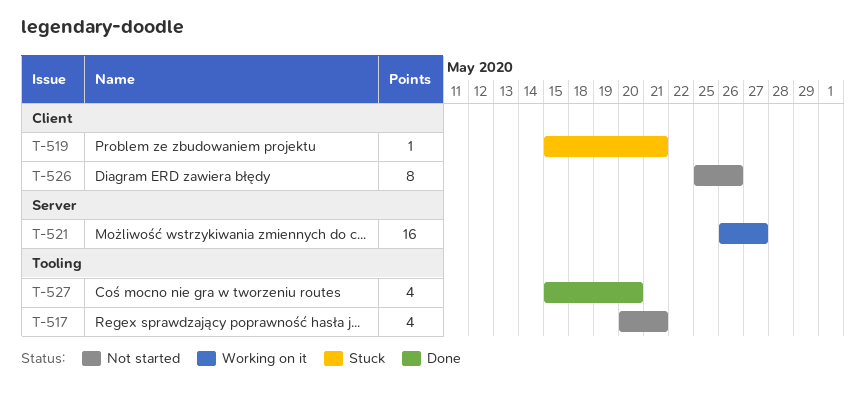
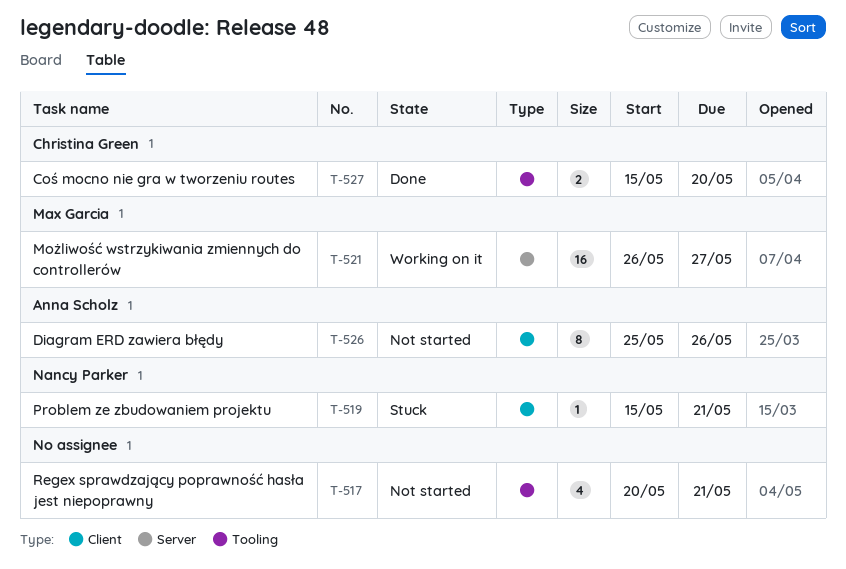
T-527, estimate: 4 -> 2

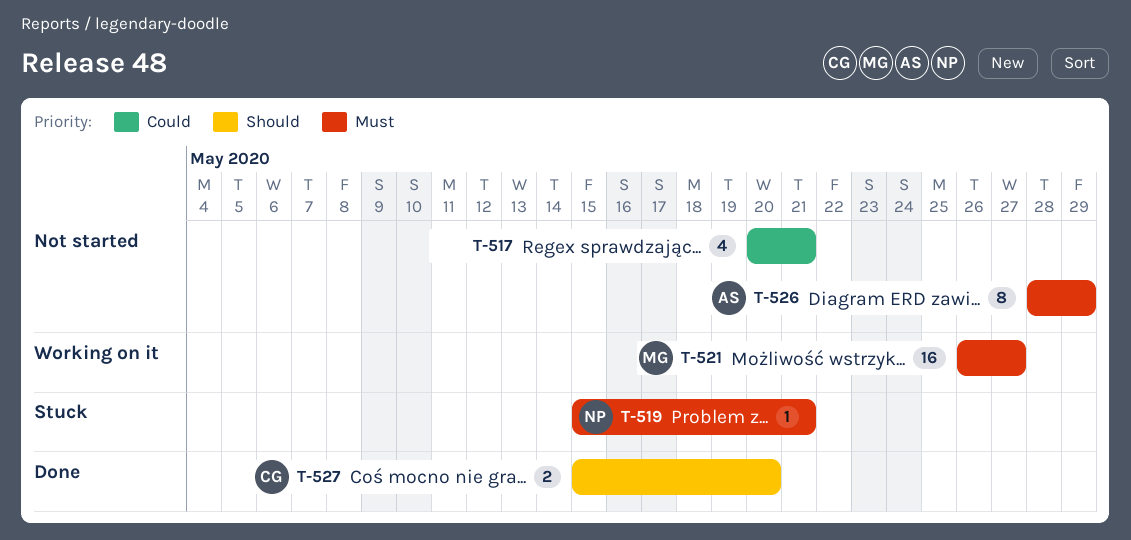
T-526, start: May 25 -> May 28
T-526, due: May 26 -> May 29

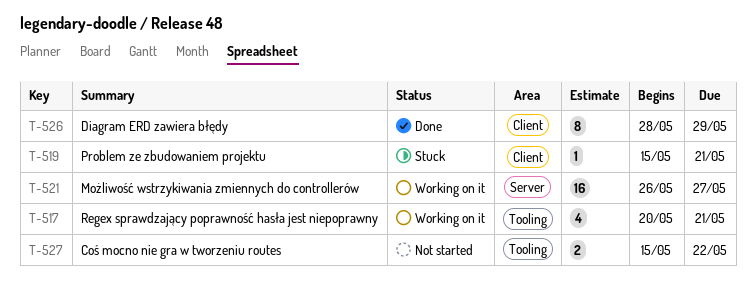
T-517, status: Not started -> Working on it
T-526, status: Not started -> Done
T-527, status: Done -> Not started
T-527, due: May 20 -> May 22

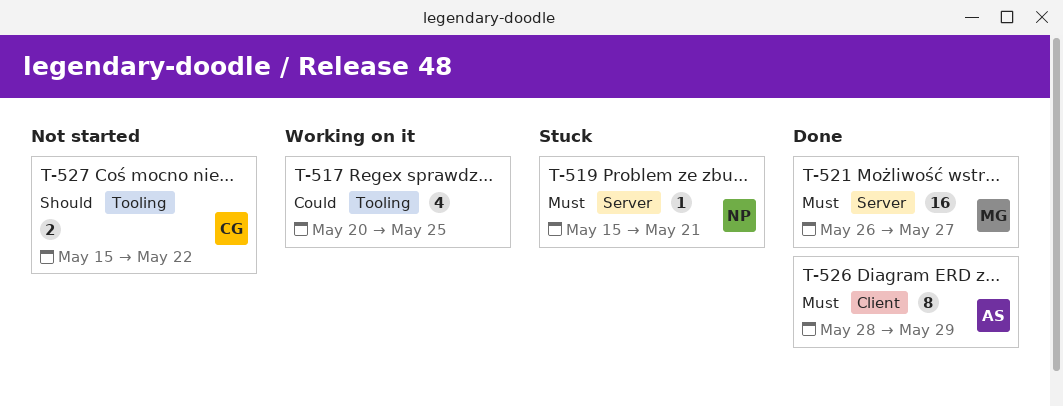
T-517, due: May 21 -> May 25
T-519, label: Client -> Server
T-521, status: Working on it -> Done

